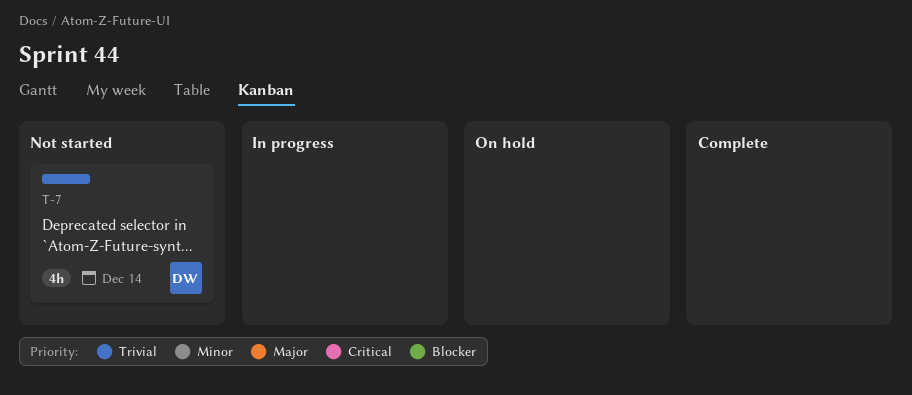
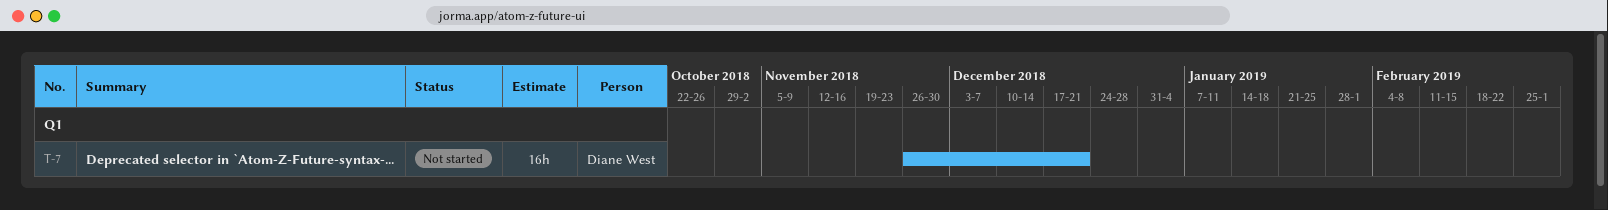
T-7, estimate: 4h -> 16h
T-7, due: Dec 14 -> Dec 21

